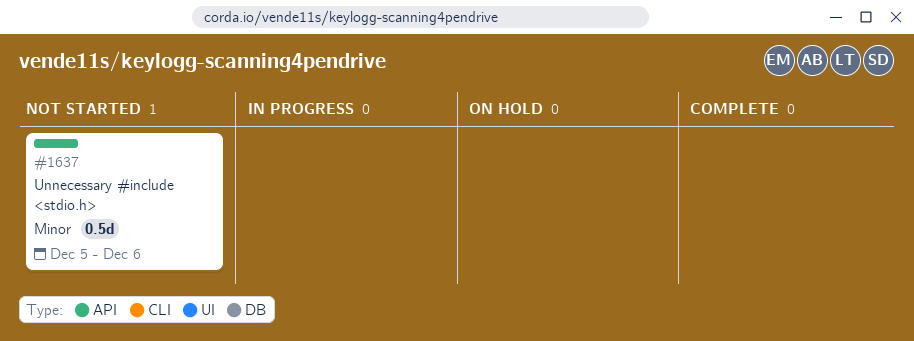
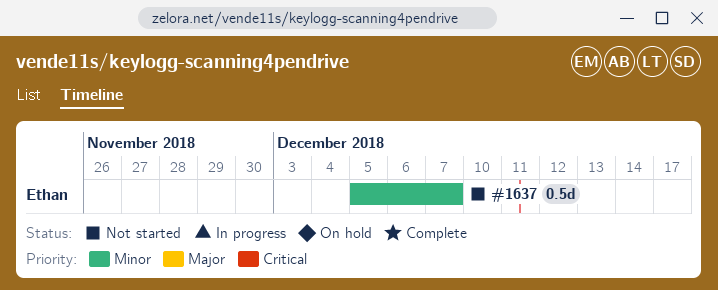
#1637, due: Dec 6 -> Dec 7

